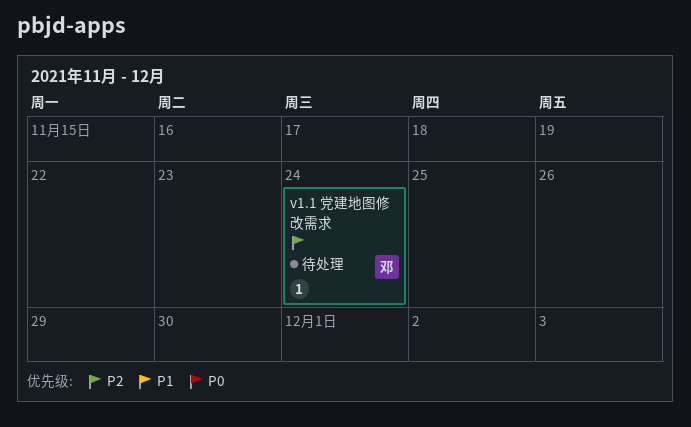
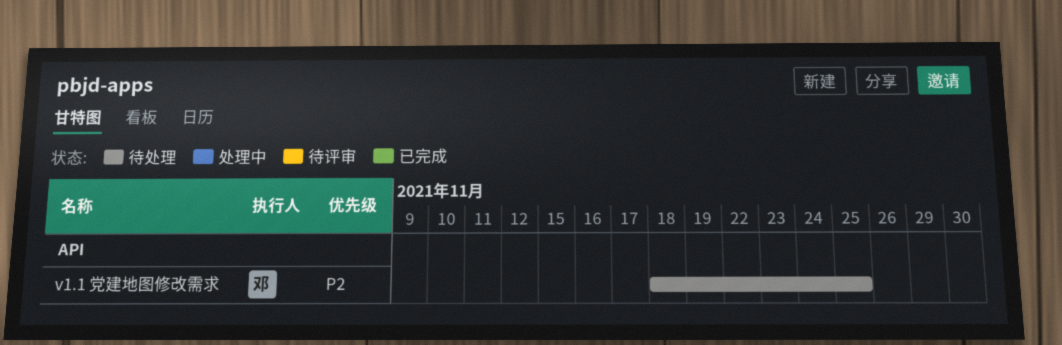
v1.1 党建地图修改需求, due: Nov 24 -> Nov 25

